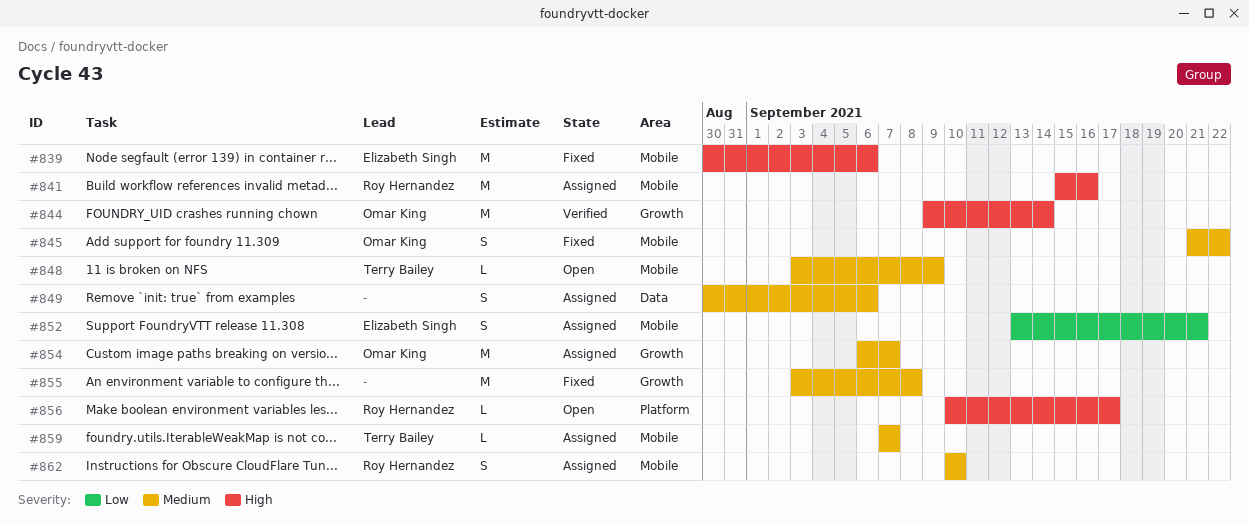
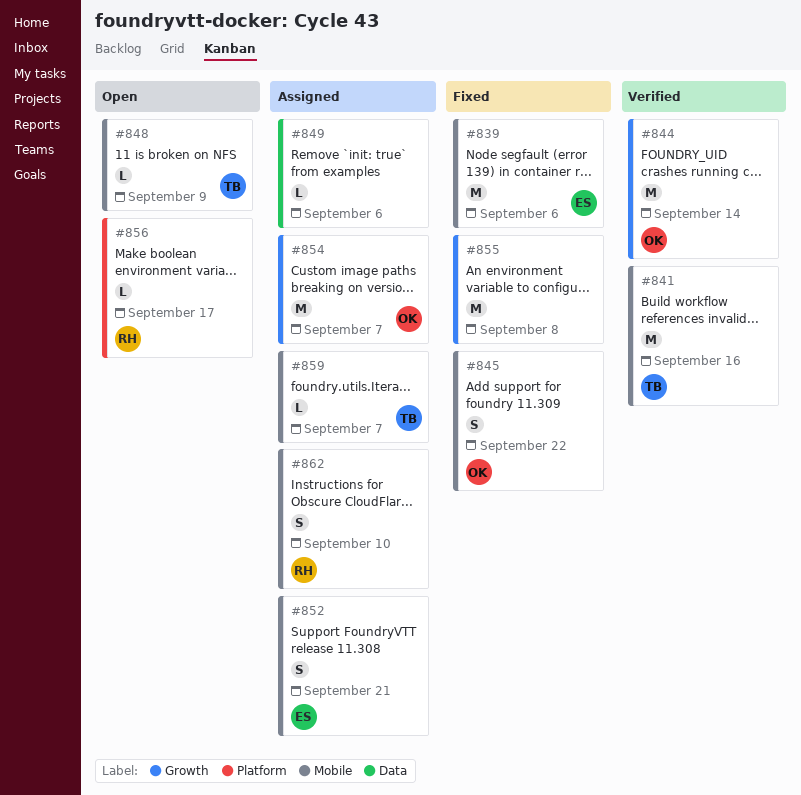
#841, status: Assigned -> Verified
#841, owner: Roy Hernandez -> Terry Bailey
#849, estimate: S -> L

